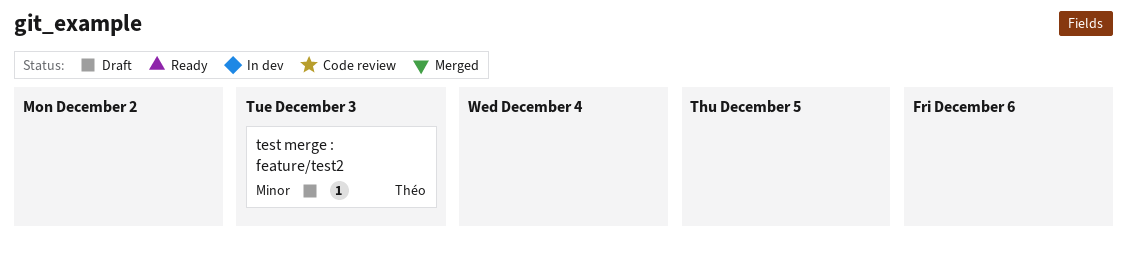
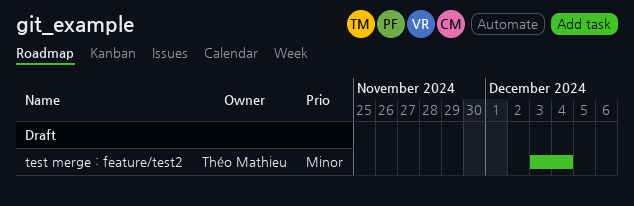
test merge : feature/test2, due: Dec 3 -> Dec 4

